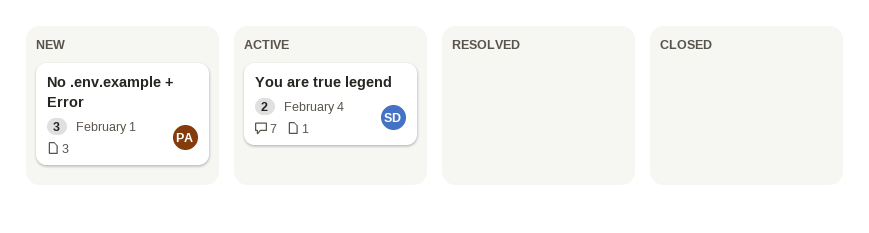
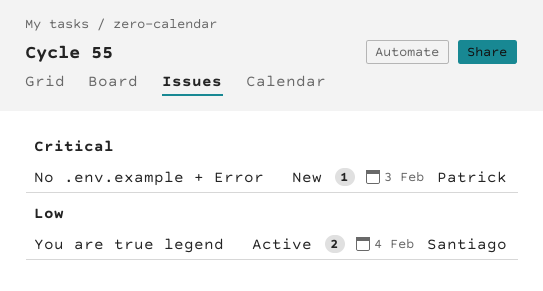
No .env.example + Error, estimate: 3 -> 1
No .env.example + Error, due: Feb 1 -> Feb 3

